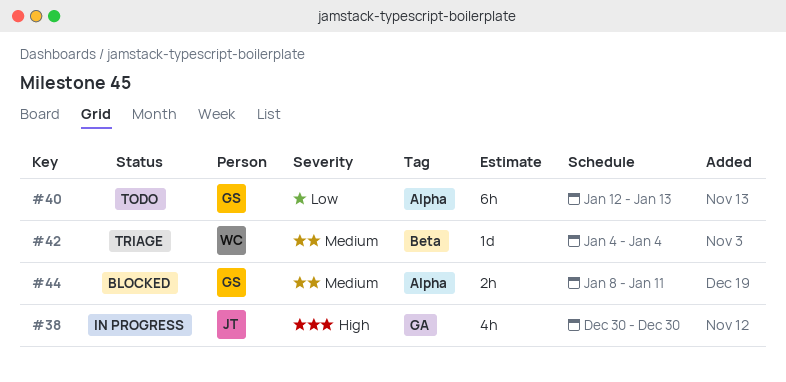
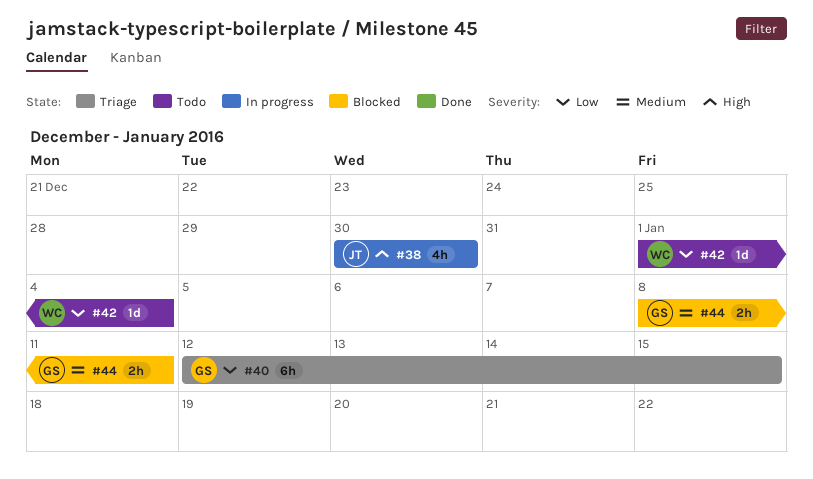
#40, status: Todo -> Triage
#40, due: Jan 13 -> Jan 15
#42, status: Triage -> Todo
#42, priority: Medium -> Low
#42, start: Jan 4 -> Jan 1

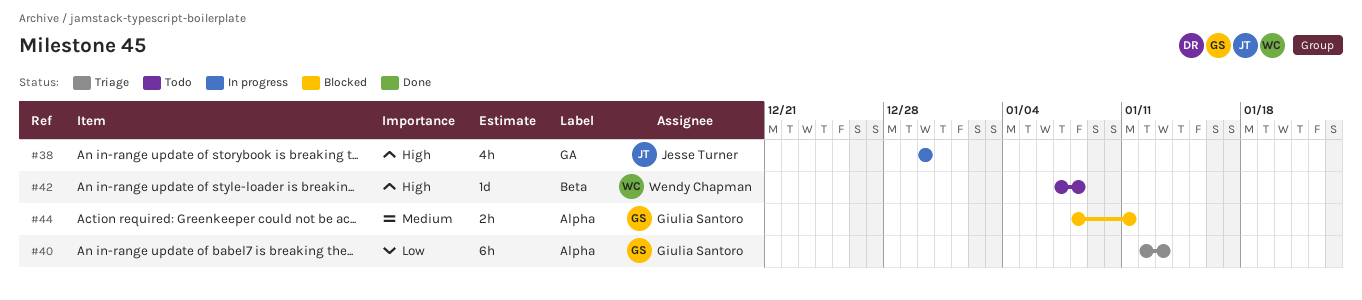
#40, due: Jan 15 -> Jan 13
#42, priority: Low -> High
#42, start: Jan 1 -> Jan 7
#42, due: Jan 4 -> Jan 8

